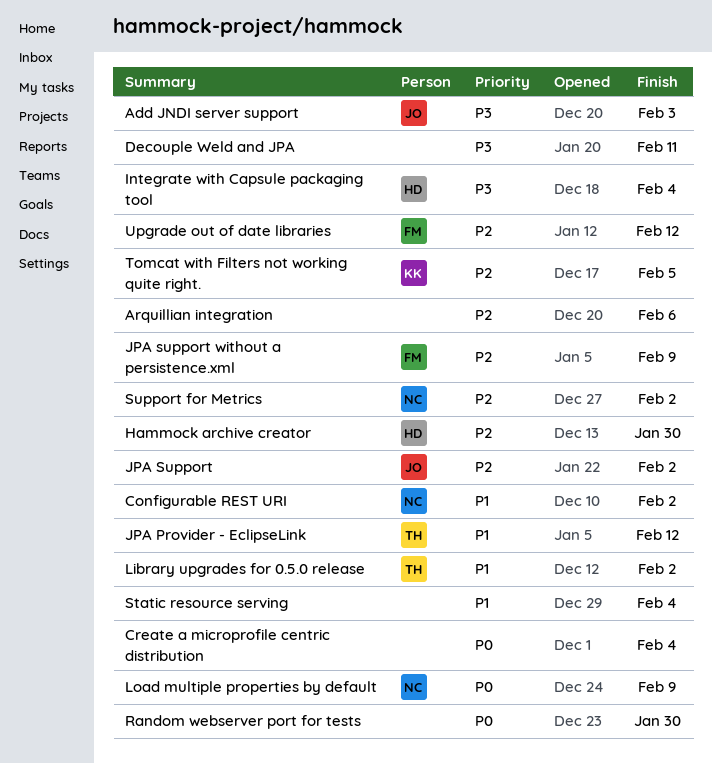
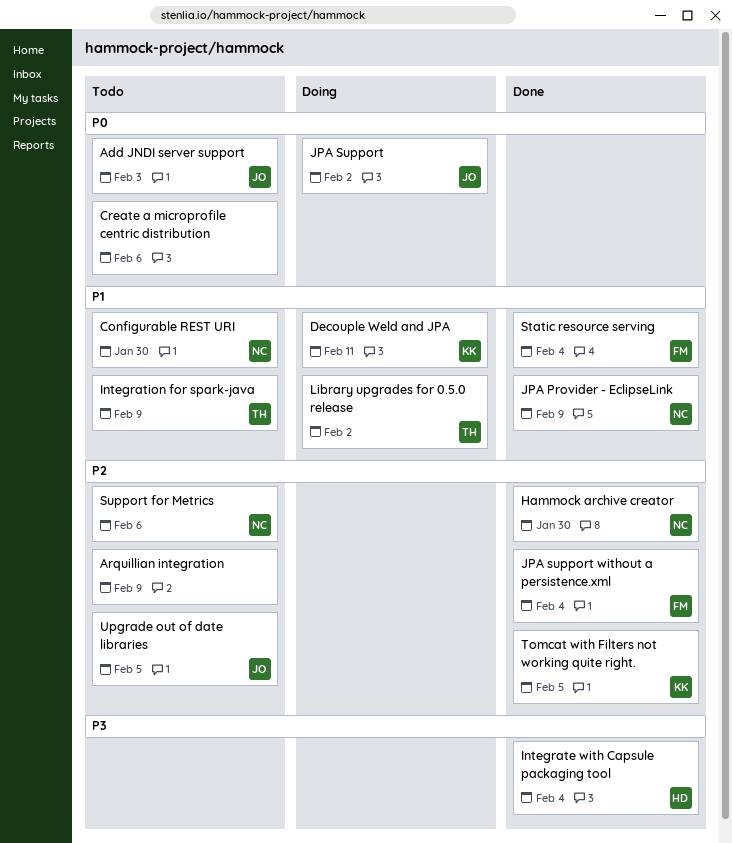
Add JNDI server support, priority: P3 -> P0
Arquillian integration, due: Feb 6 -> Feb 9
Configurable REST URI, due: Feb 2 -> Jan 30
Create a microprofile centric distribution, due: Feb 4 -> Feb 6
Decouple Weld and JPA, owner: none -> KK
Decouple Weld and JPA, priority: P3 -> P1
Hammock archive creator, owner: HD -> NC
Integration for spark-java: none -> present
JPA Provider - EclipseLink, owner: TH -> NC
JPA Provider - EclipseLink, due: Feb 12 -> Feb 9
JPA Support, priority: P2 -> P0
JPA support without a persistence.xml, due: Feb 9 -> Feb 4
Load multiple properties by default: present -> none
Random webserver port for tests: present -> none
Static resource serving, owner: none -> FM
Support for Metrics, due: Feb 2 -> Feb 6
Upgrade out of date libraries, owner: FM -> JO
Upgrade out of date libraries, due: Feb 12 -> Feb 5

